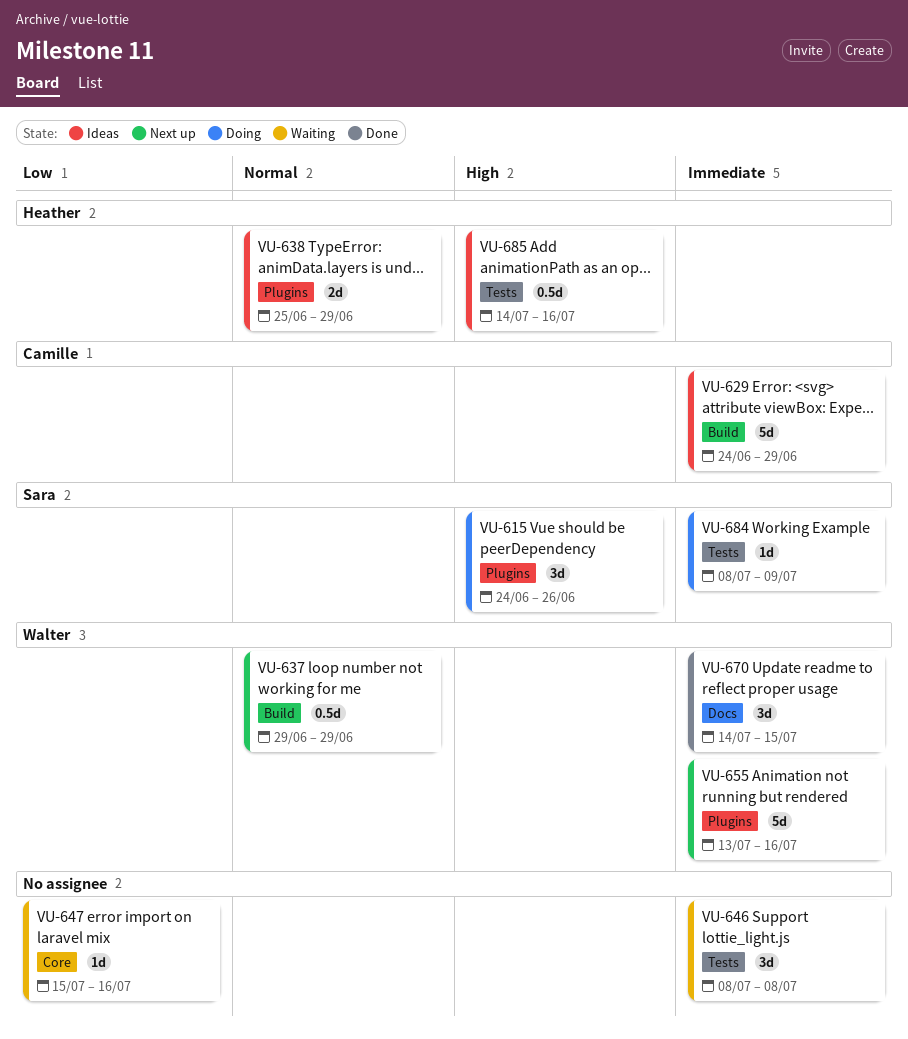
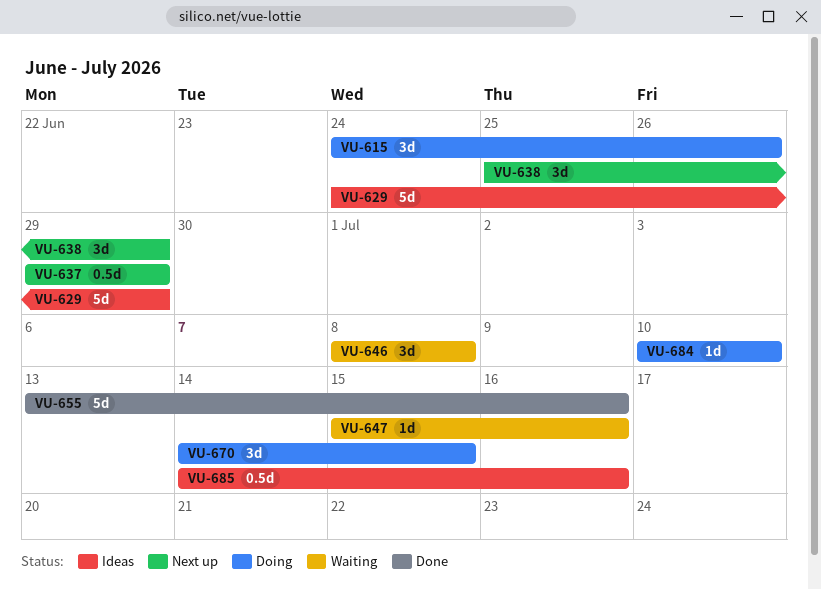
VU-638, status: Ideas -> Next up
VU-638, estimate: 2d -> 3d
VU-655, status: Next up -> Done
VU-670, status: Done -> Doing
VU-684, start: Jul 8 -> Jul 10
VU-684, due: Jul 9 -> Jul 10

